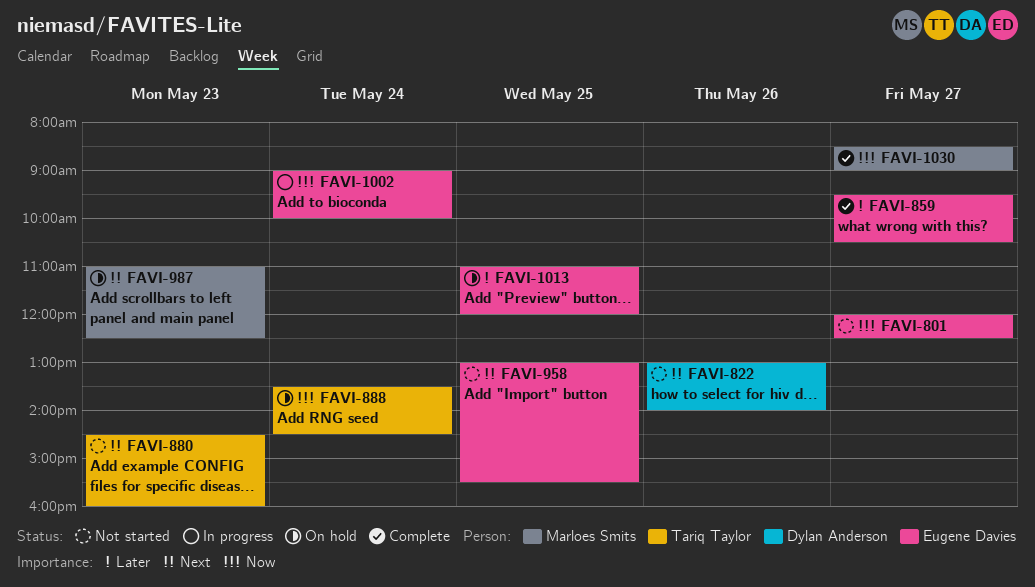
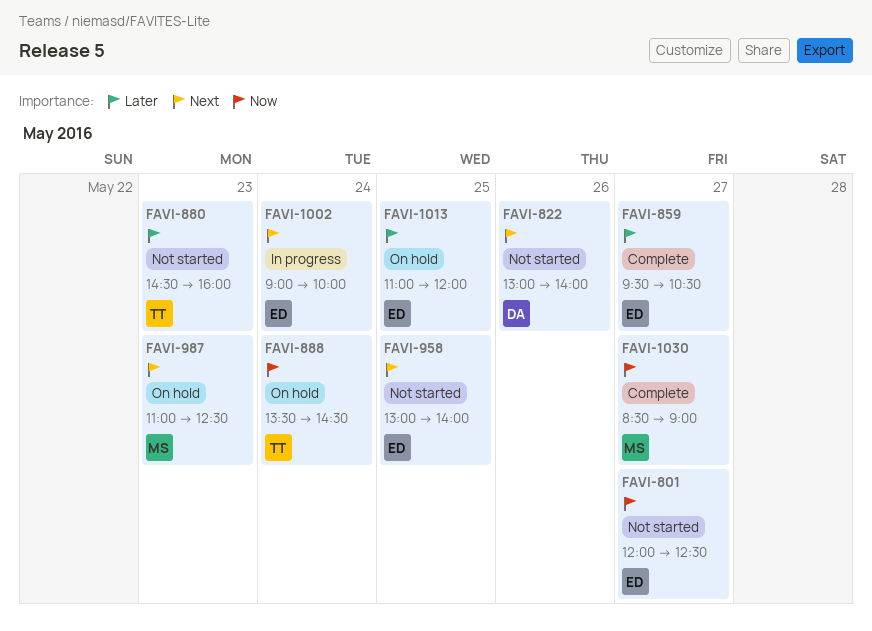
FAVI-880, priority: Next -> Later
FAVI-958, ends: 15:30 -> 14:00
FAVI-1002, priority: Now -> Next

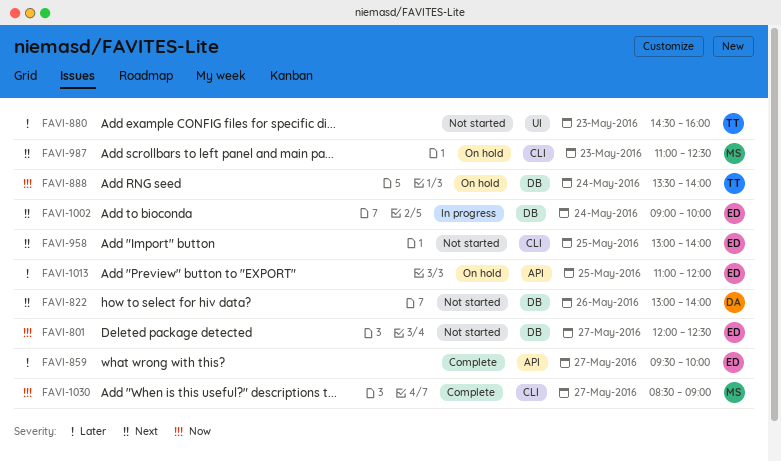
FAVI-859, ends: 10:30 -> 10:00
FAVI-888, ends: 14:30 -> 14:00

